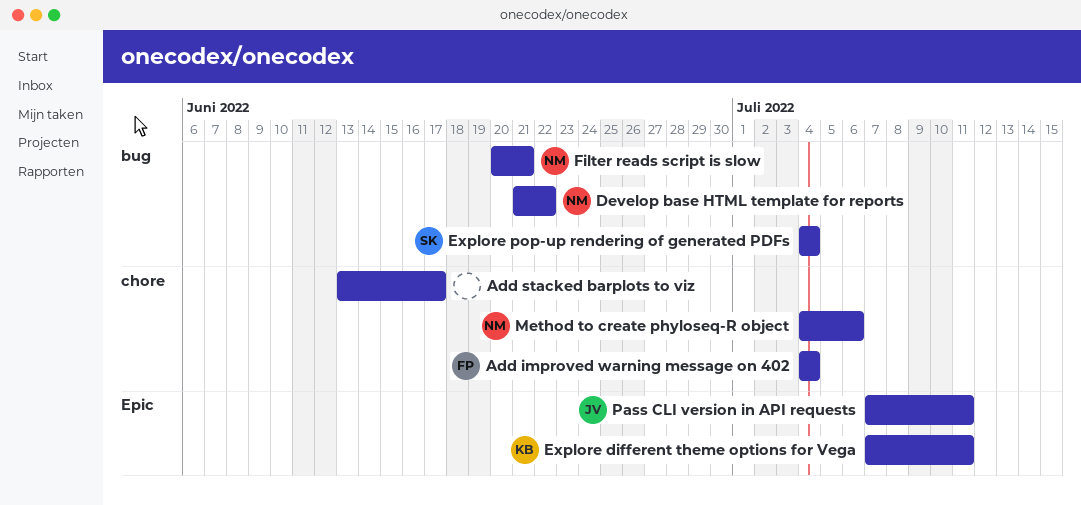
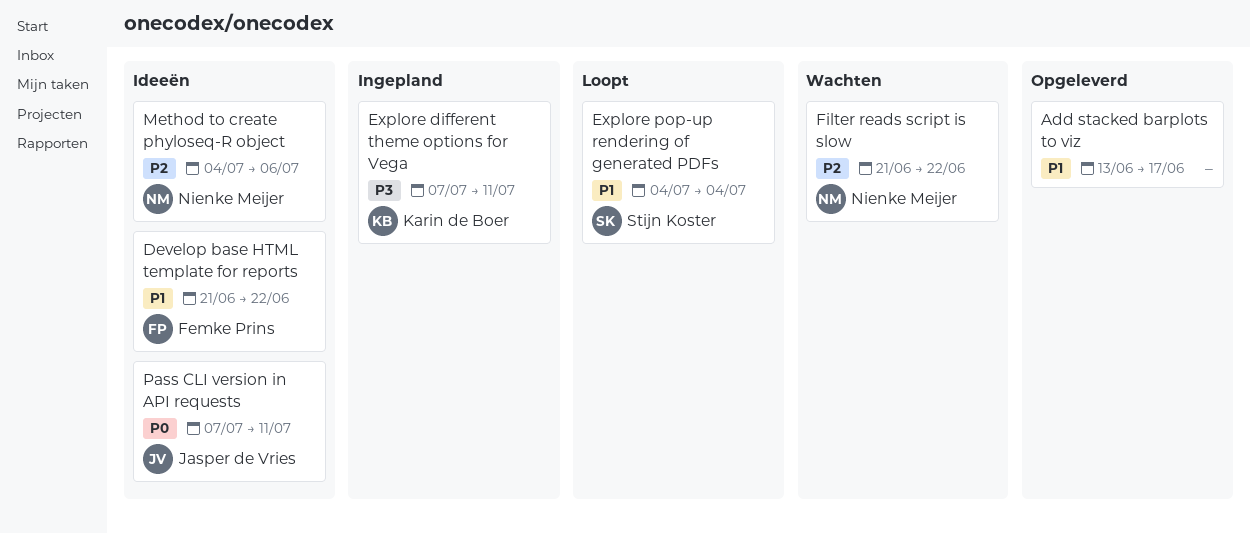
Add improved warning message on 402: present -> none
Develop base HTML template for reports, owner: Nienke Meijer -> Femke Prins
Filter reads script is slow, start: Jun 20 -> Jun 21
Filter reads script is slow, due: Jun 21 -> Jun 22

